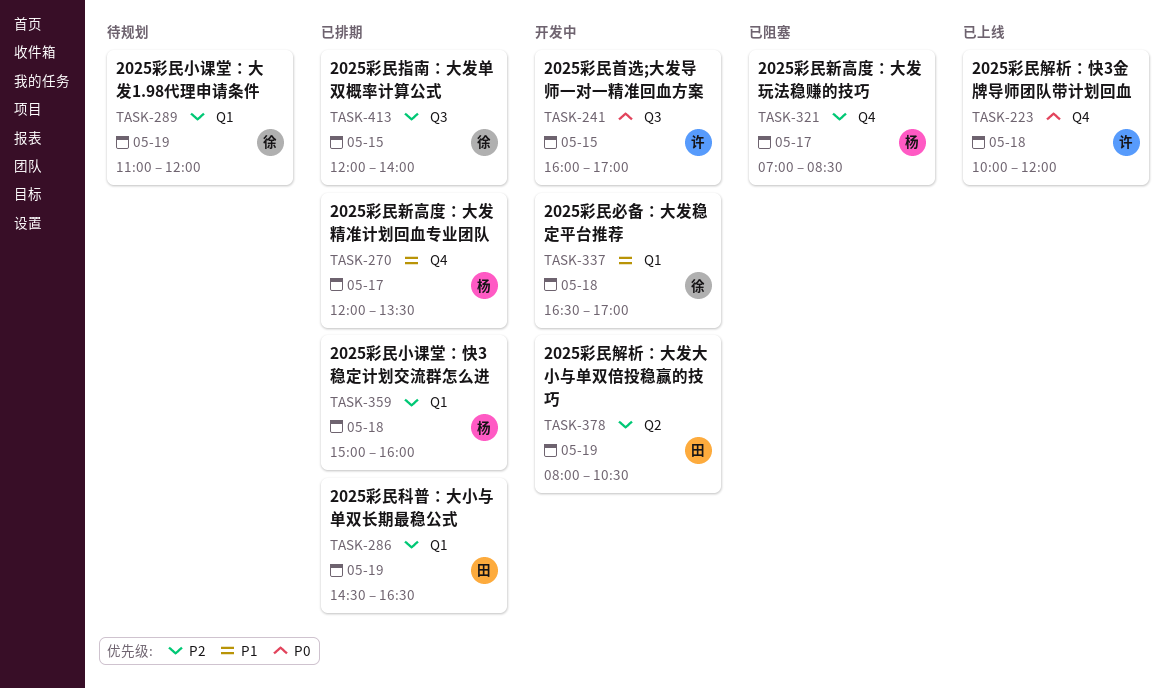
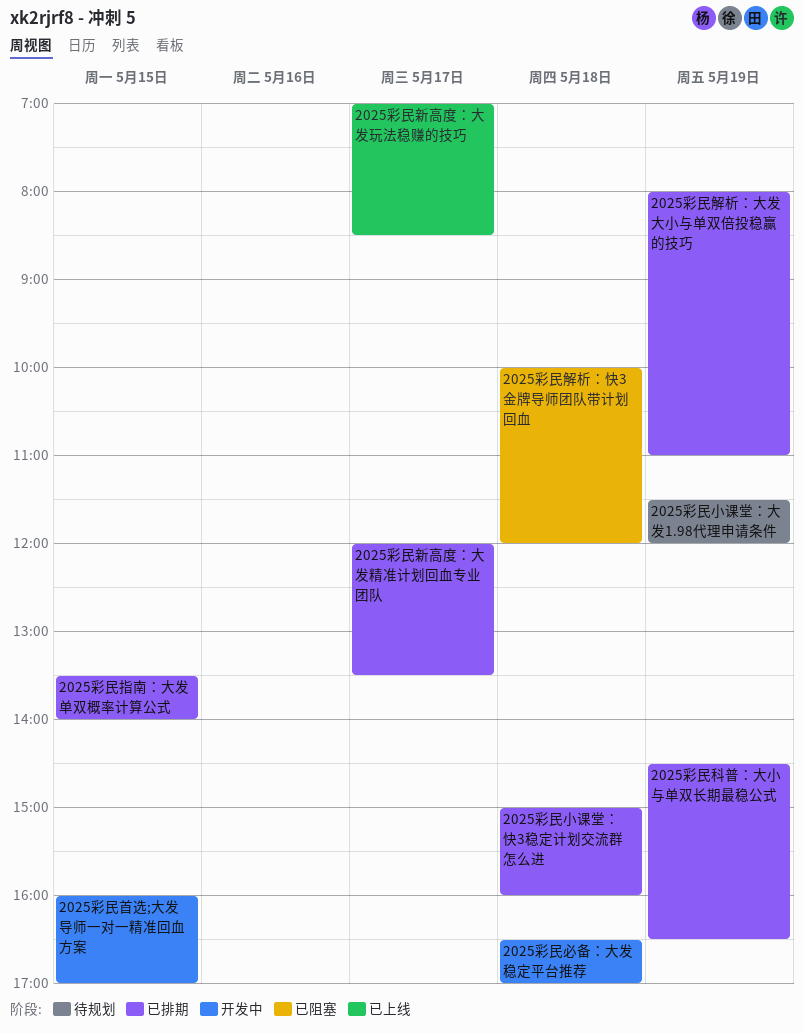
2025彩民小课堂：大发1.98代理申请条件, begins: 11:00 -> 11:30
2025彩民指南：大发单双概率计算公式, begins: 12:00 -> 13:30
2025彩民新高度：大发玩法稳赚的技巧, status: 已阻塞 -> 已上线
2025彩民解析：大发大小与单双倍投稳赢的技巧, status: 开发中 -> 已排期
2025彩民解析：大发大小与单双倍投稳赢的技巧, ends: 10:30 -> 11:00
2025彩民解析：快3金牌导师团队带计划回血, status: 已上线 -> 已阻塞

